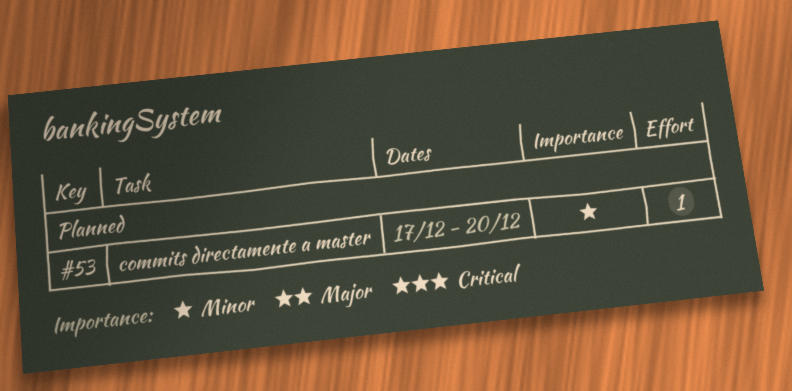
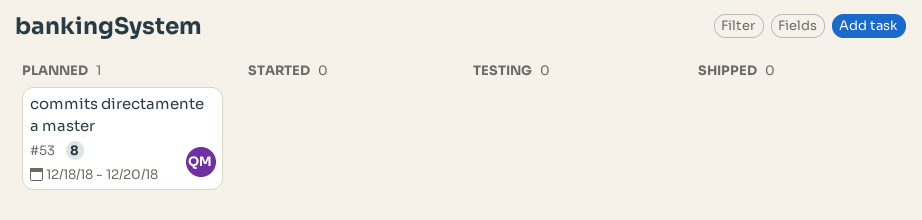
#53, estimate: 1 -> 8
#53, start: Dec 17 -> Dec 18

